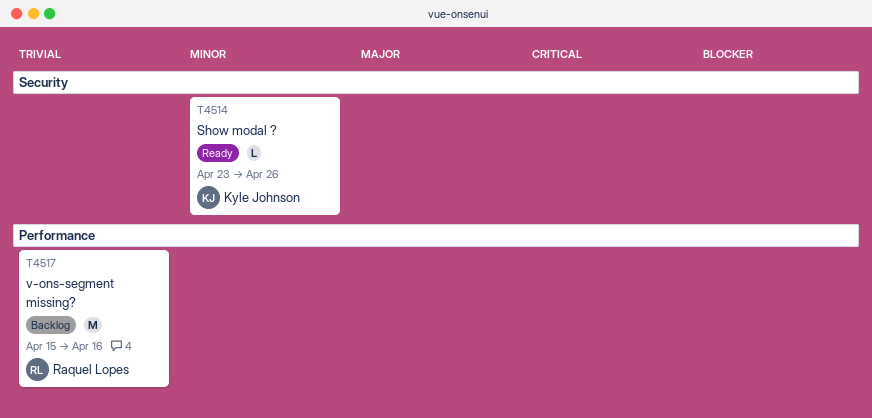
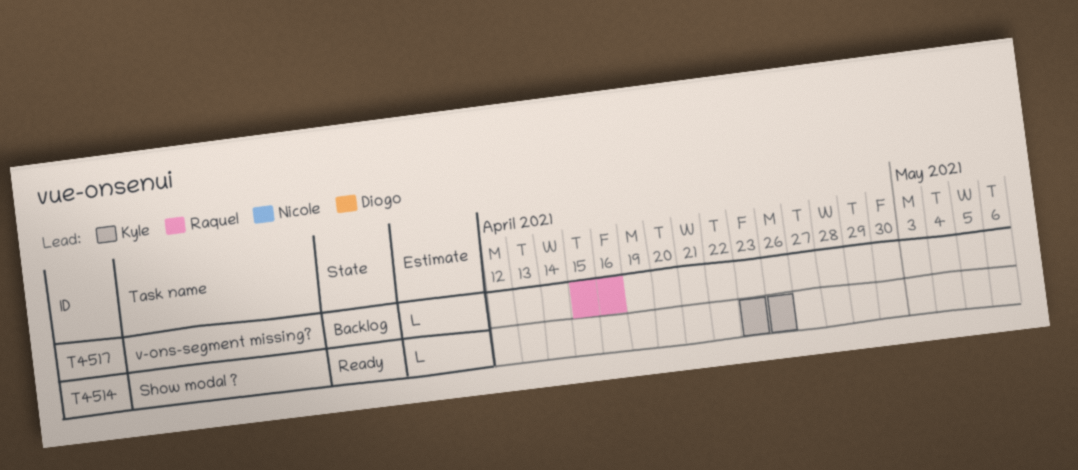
T4517, estimate: M -> L

